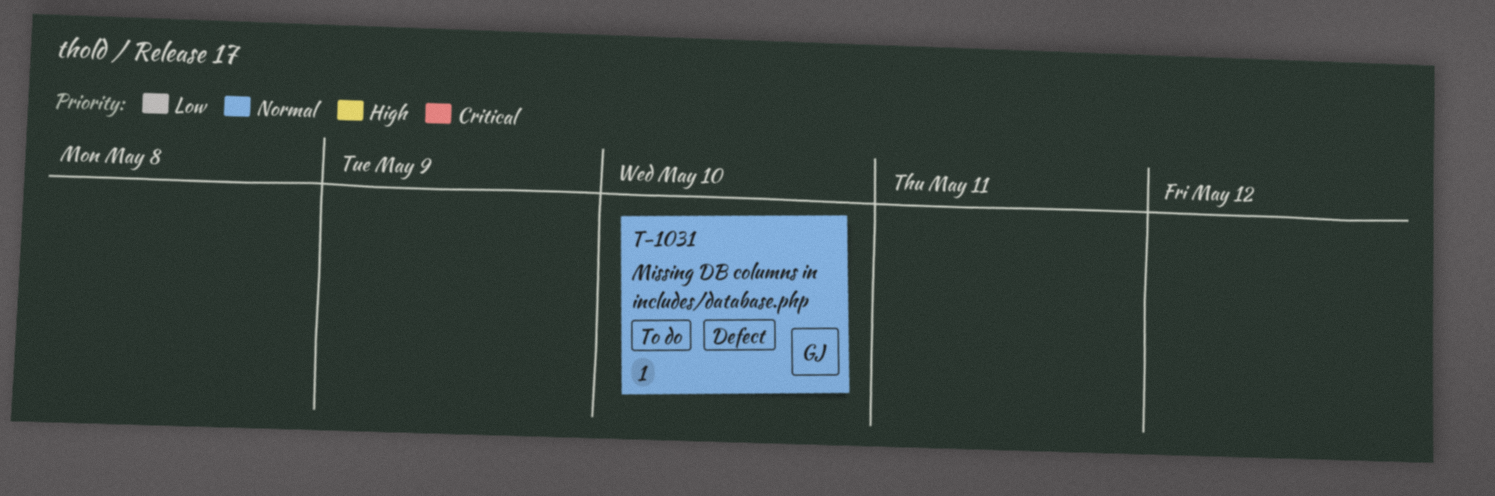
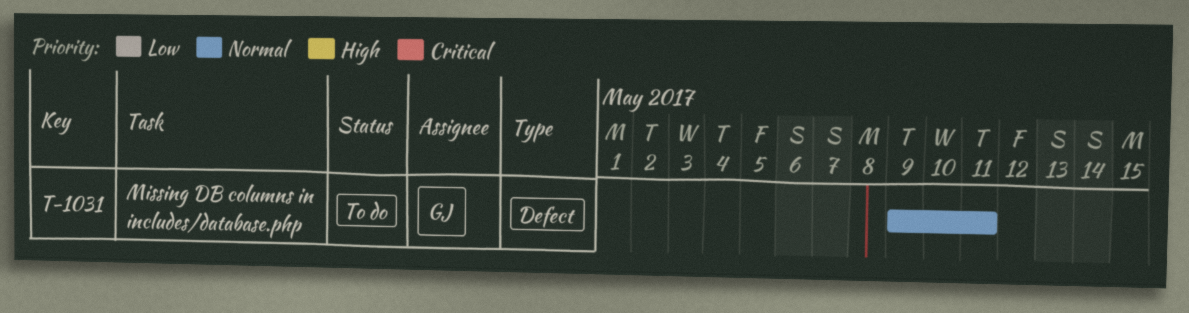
T-1031, due: May 10 -> May 11

